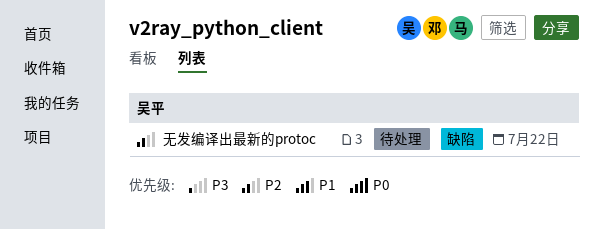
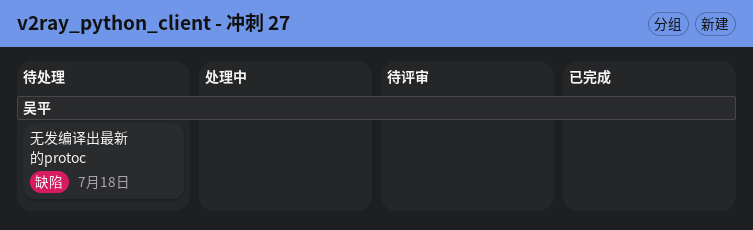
无发编译出最新的protoc, due: Jul 22 -> Jul 18

